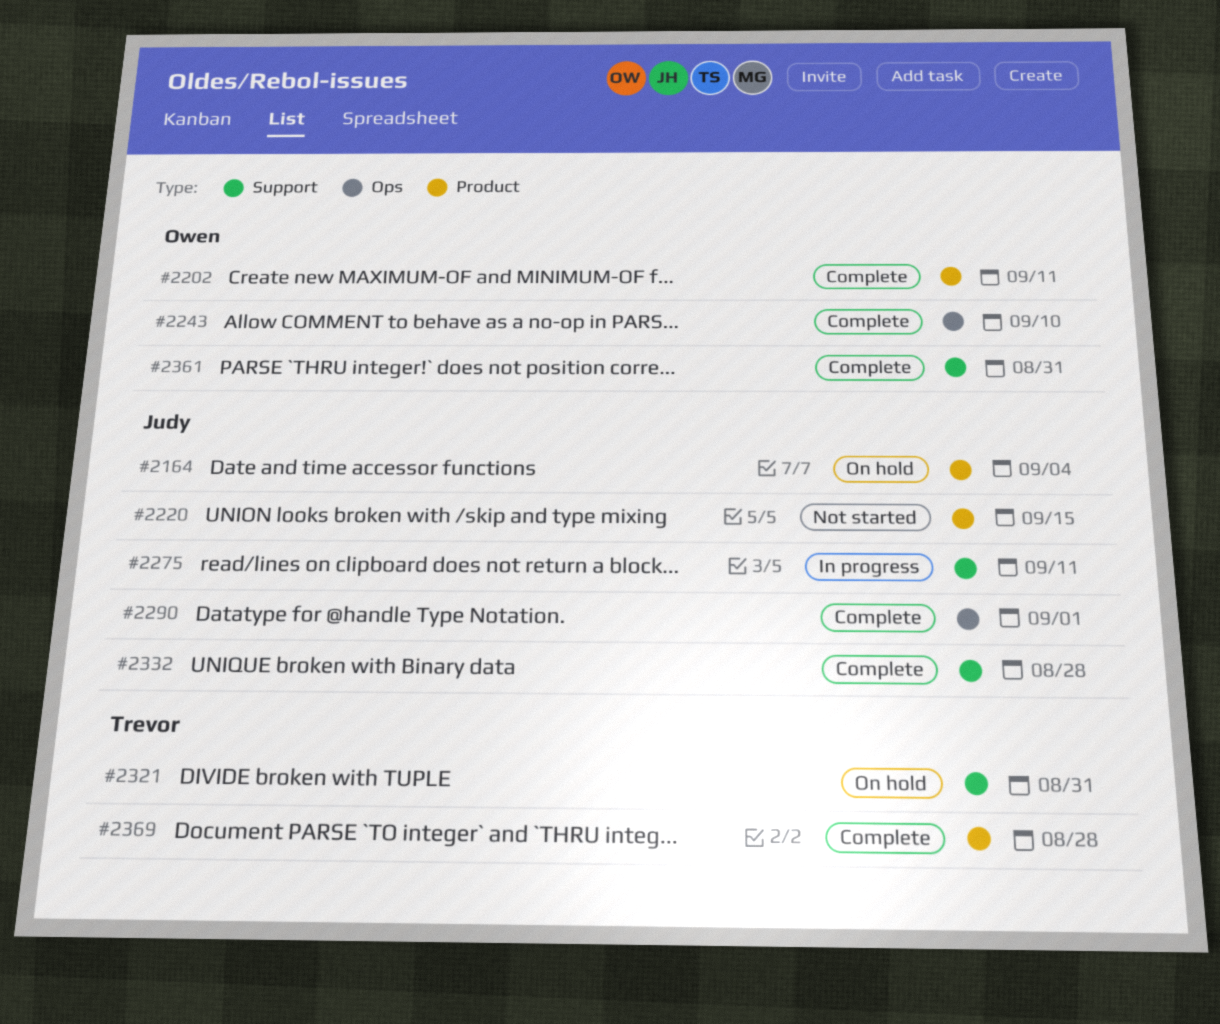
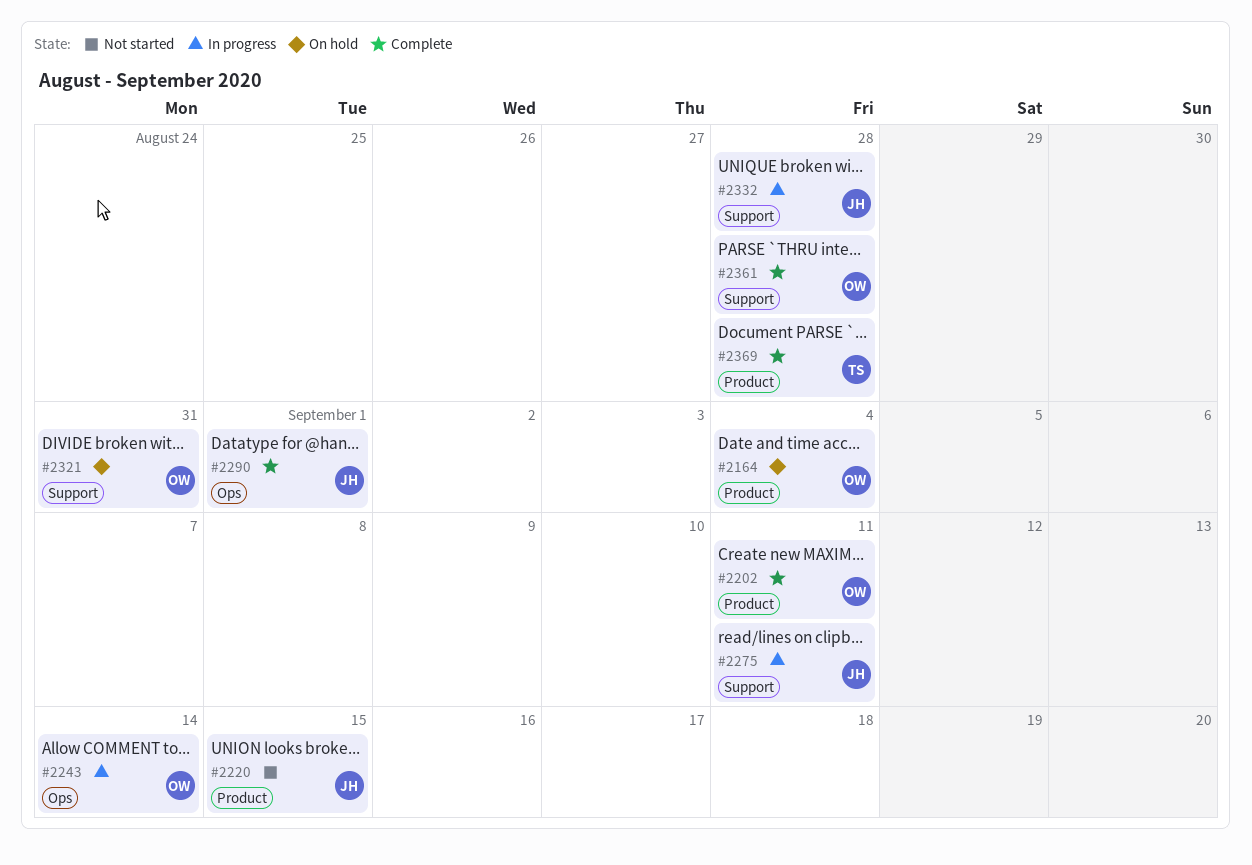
#2164, owner: Judy -> Owen
#2243, status: Complete -> In progress
#2243, due: Sep 10 -> Sep 14
#2321, owner: Trevor -> Owen
#2332, status: Complete -> In progress
#2361, due: Aug 31 -> Aug 28

